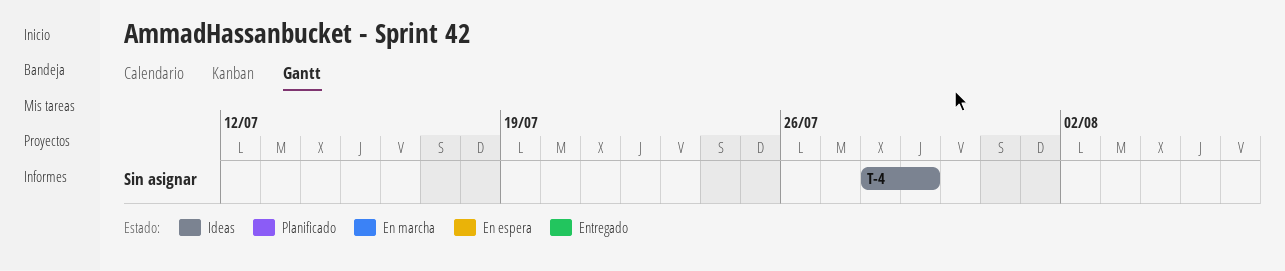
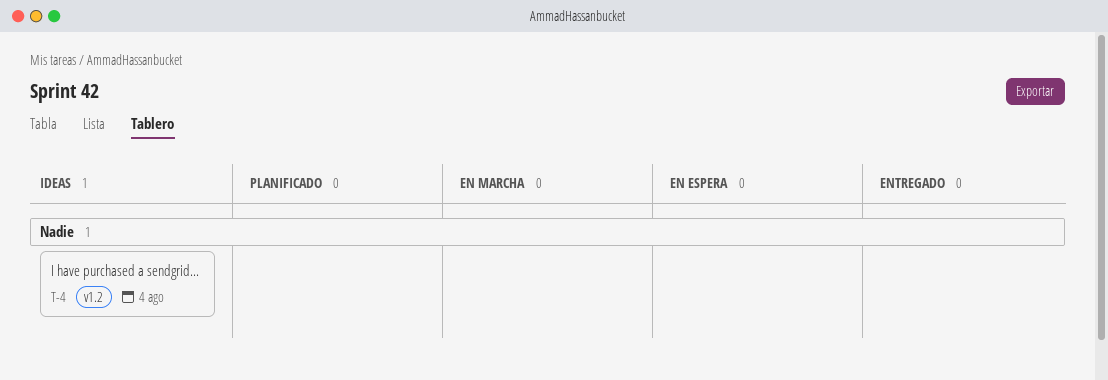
T-4, due: Jul 29 -> Aug 4

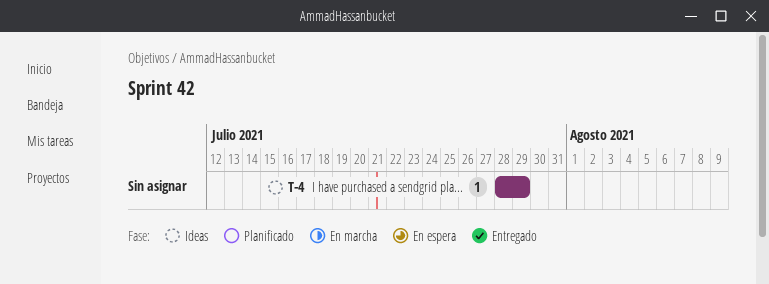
T-4, due: Aug 4 -> Jul 29

